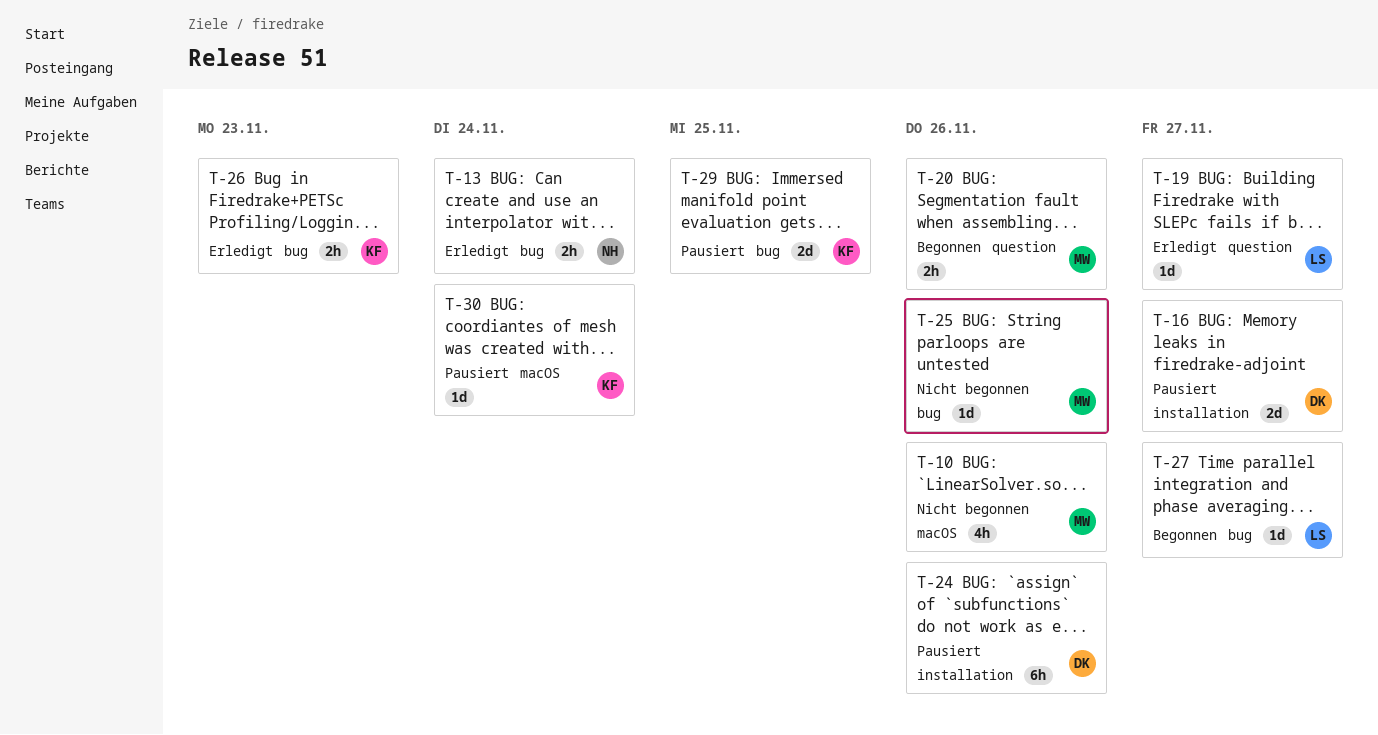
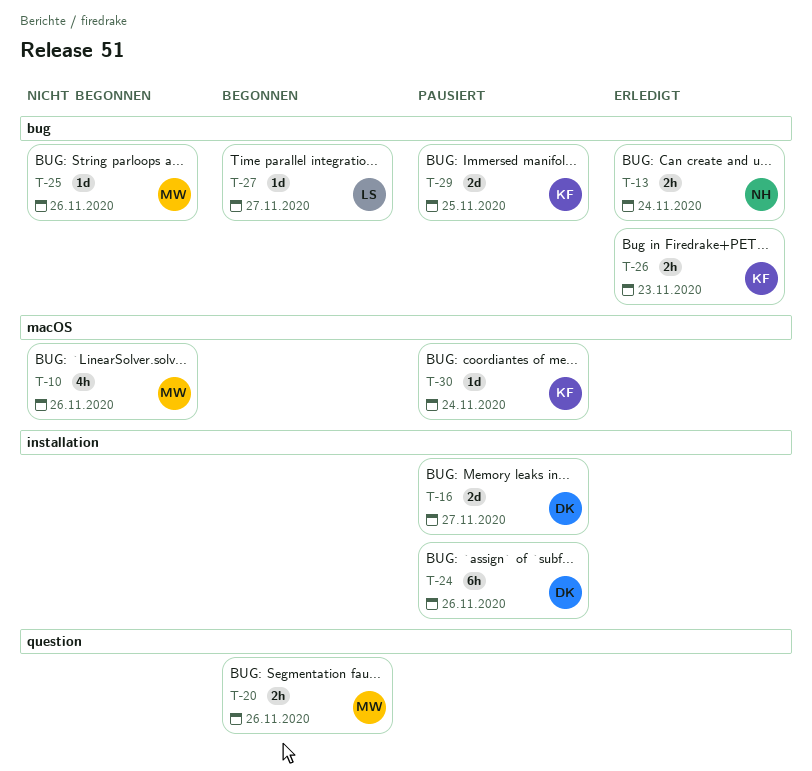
T-19: present -> none

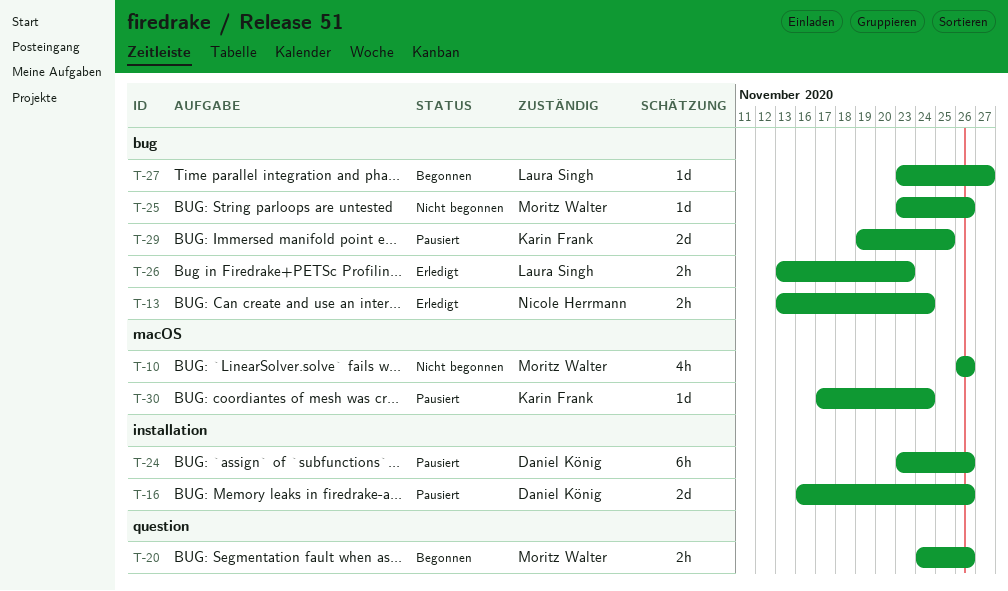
T-16, due: Nov 27 -> Nov 26
T-26, owner: Karin Frank -> Laura Singh

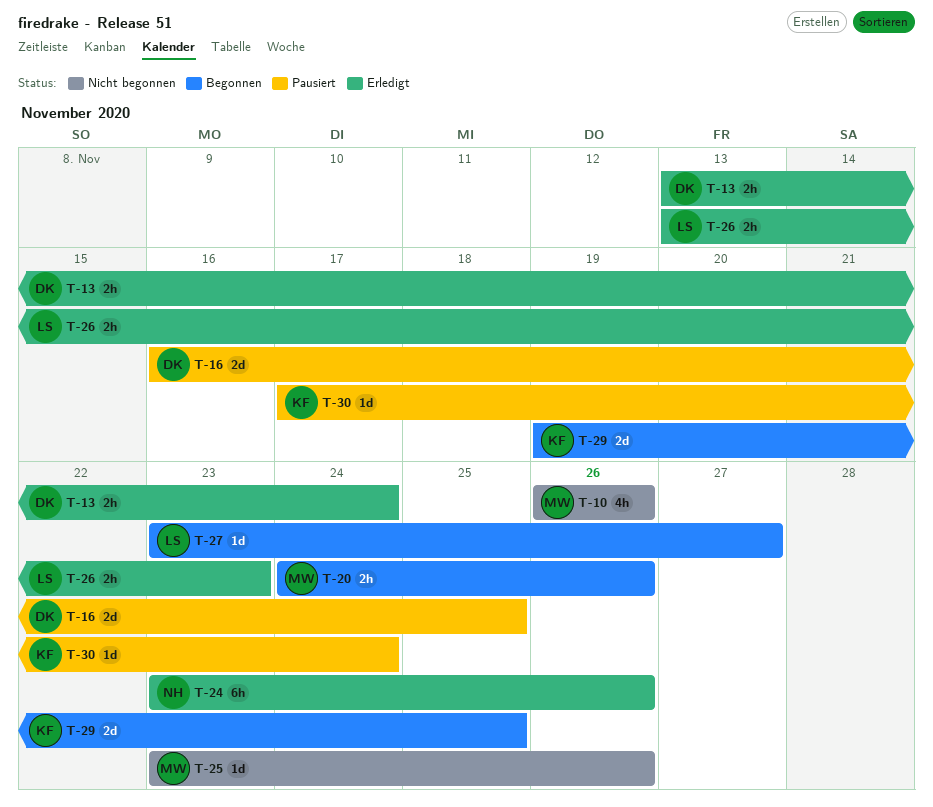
T-13, owner: Nicole Herrmann -> Daniel König
T-16, due: Nov 26 -> Nov 25
T-24, status: Pausiert -> Erledigt
T-24, owner: Daniel König -> Nicole Herrmann
T-29, status: Pausiert -> Begonnen

